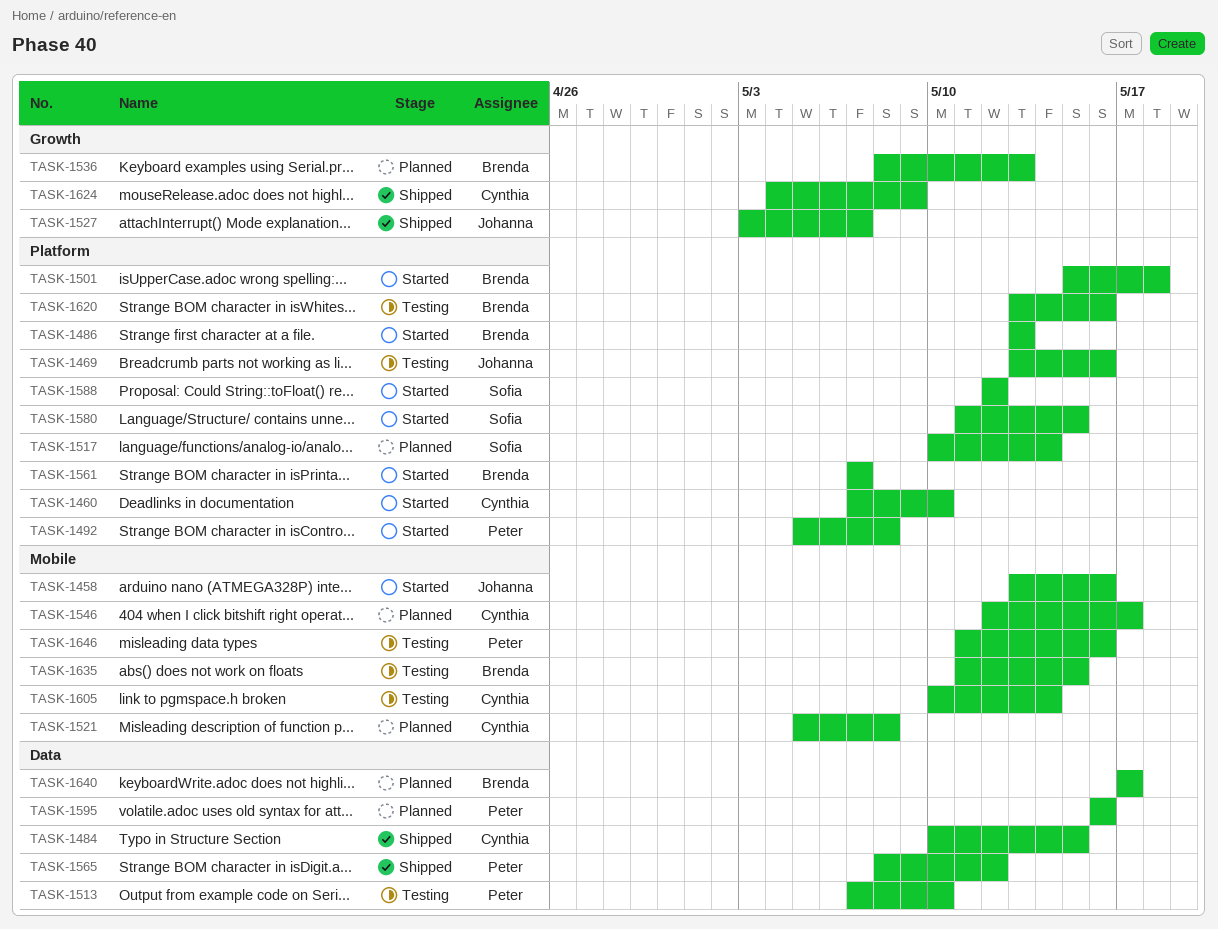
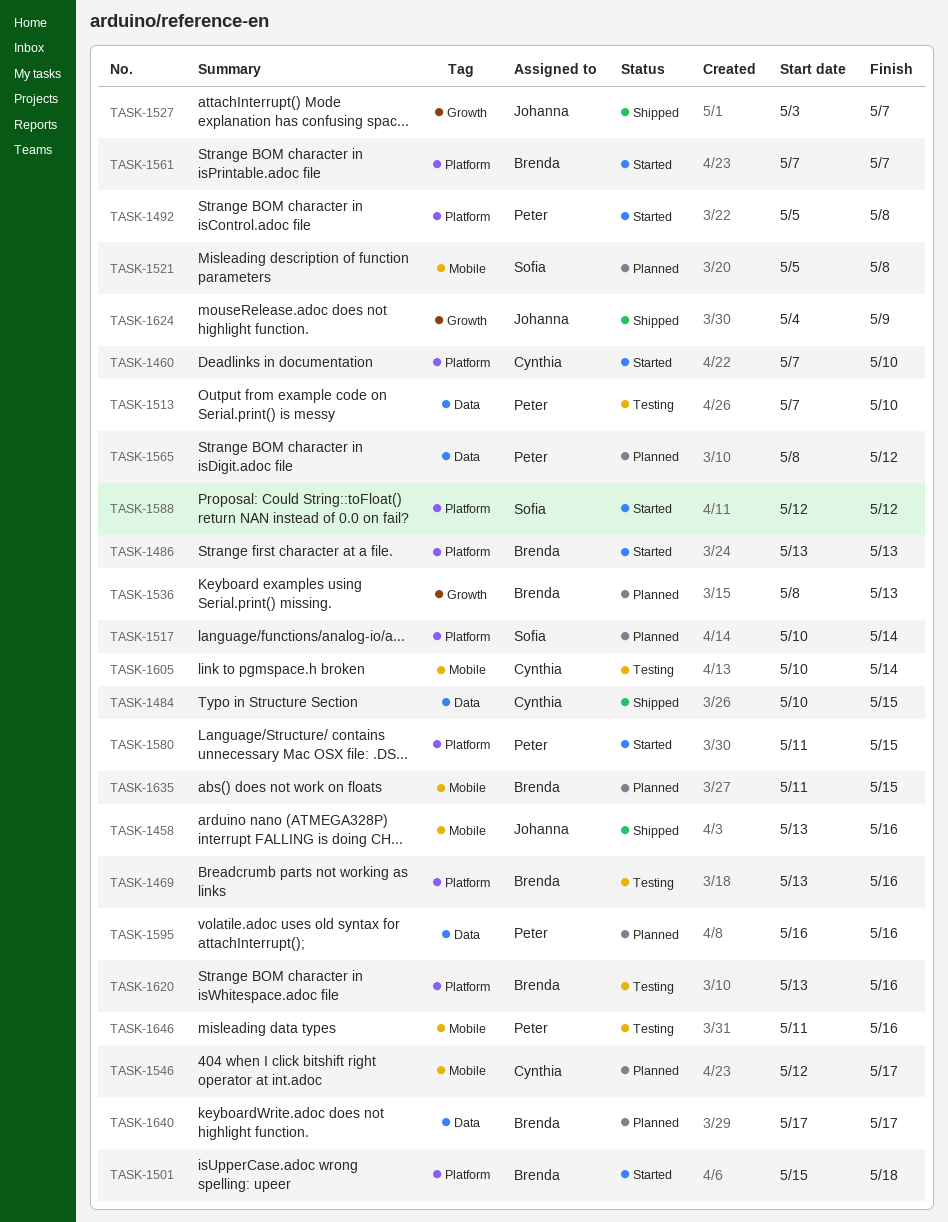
TASK-1458, status: Started -> Shipped
TASK-1469, owner: Johanna -> Brenda
TASK-1521, owner: Cynthia -> Sofia
TASK-1565, status: Shipped -> Planned
TASK-1580, owner: Sofia -> Peter
TASK-1624, owner: Cynthia -> Johanna
TASK-1635, status: Testing -> Planned

